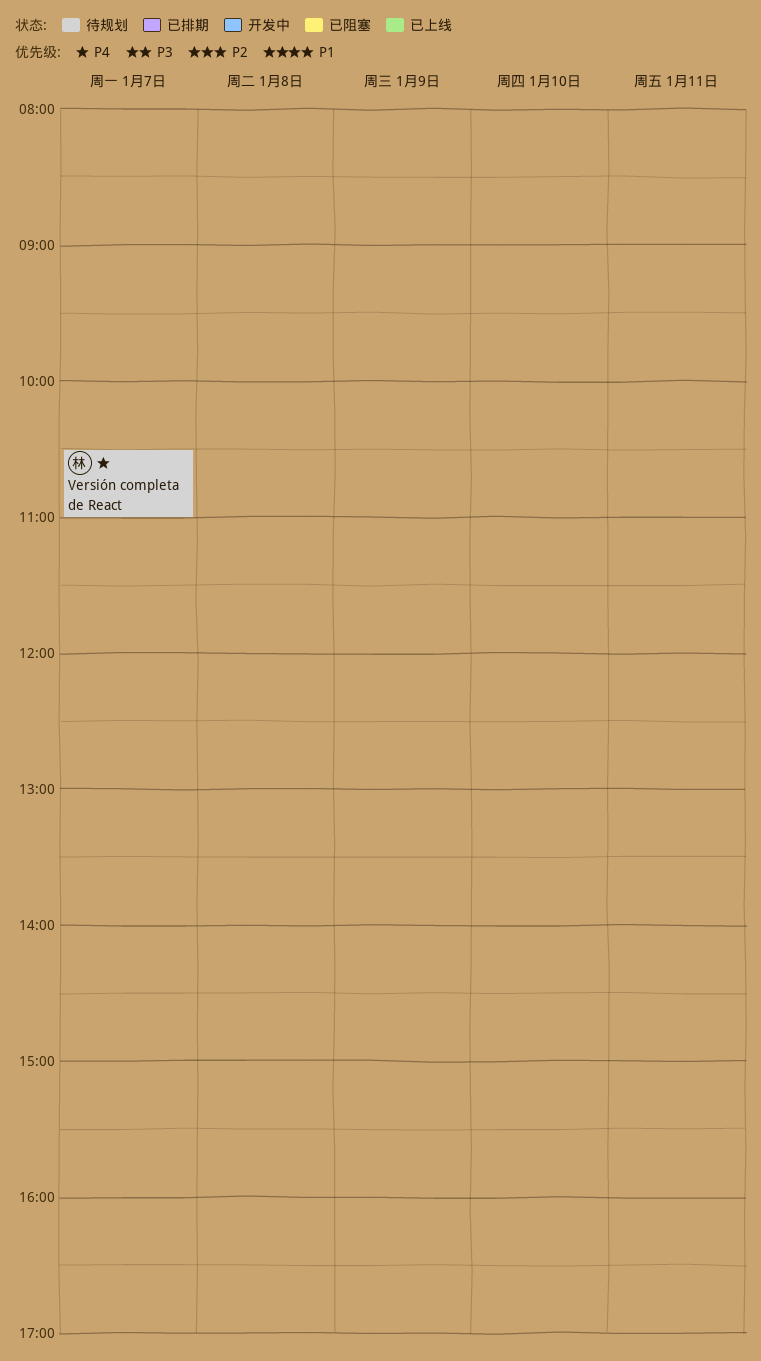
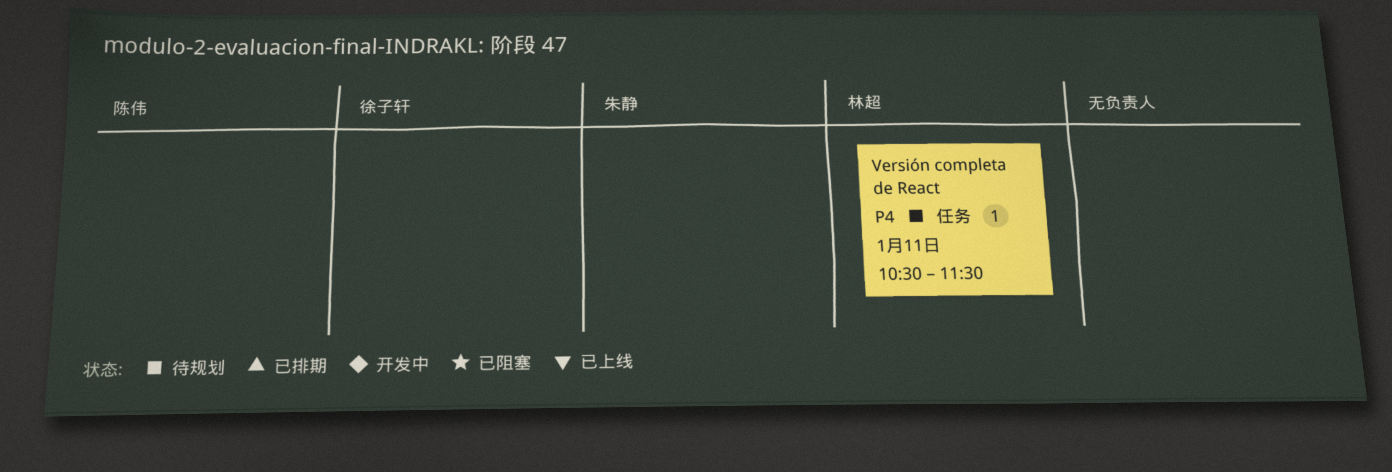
Versión completa de React, day: Jan 7 -> Jan 11
Versión completa de React, ends: 11:00 -> 11:30

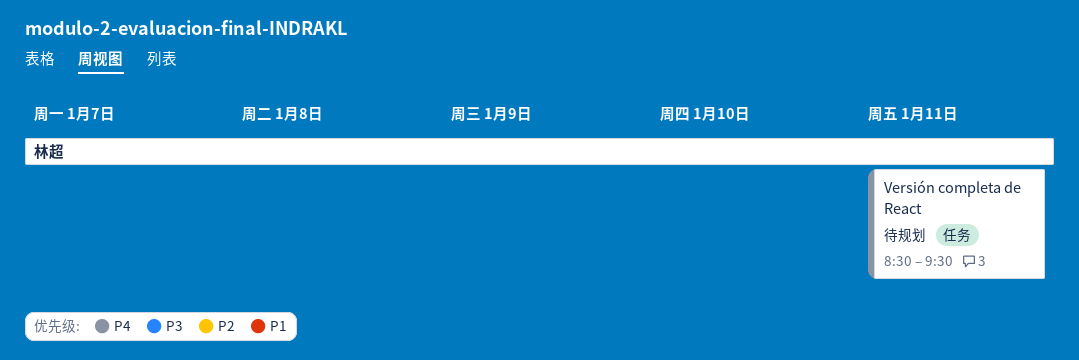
Versión completa de React, begins: 10:30 -> 08:30
Versión completa de React, ends: 11:30 -> 09:30

